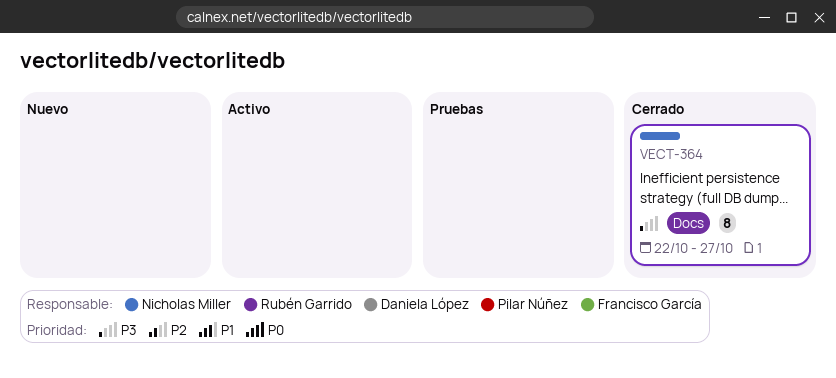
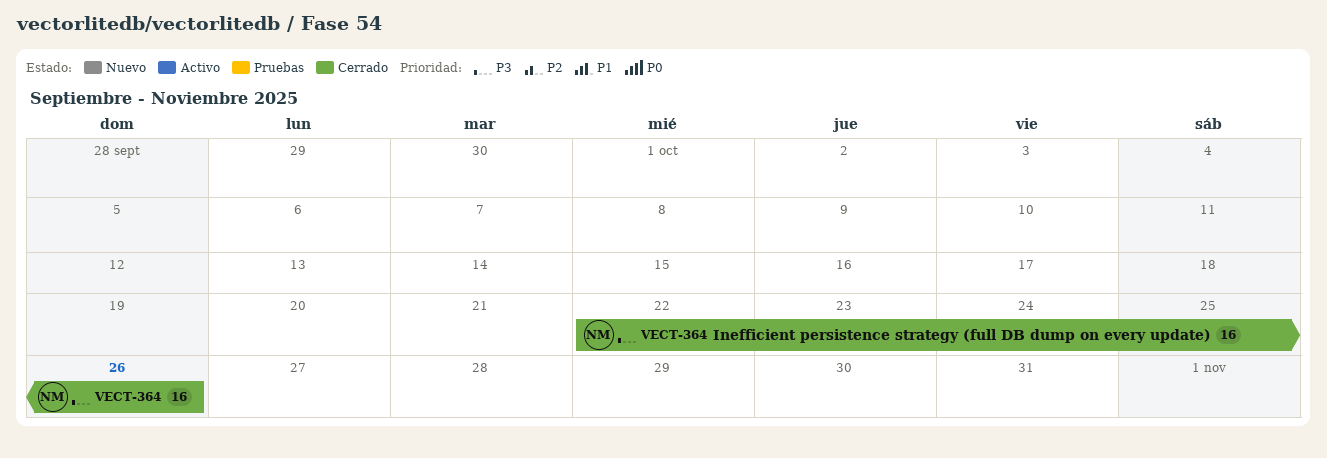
VECT-364, estimate: 8 -> 16
VECT-364, due: Oct 27 -> Oct 26

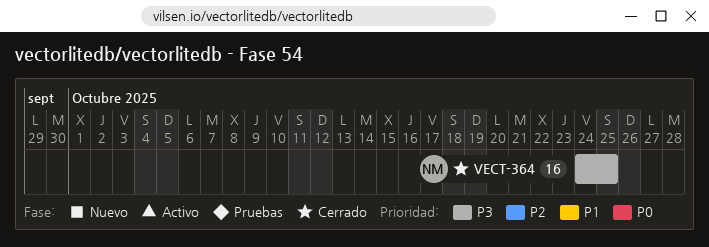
VECT-364, start: Oct 22 -> Oct 24
VECT-364, due: Oct 26 -> Oct 25

